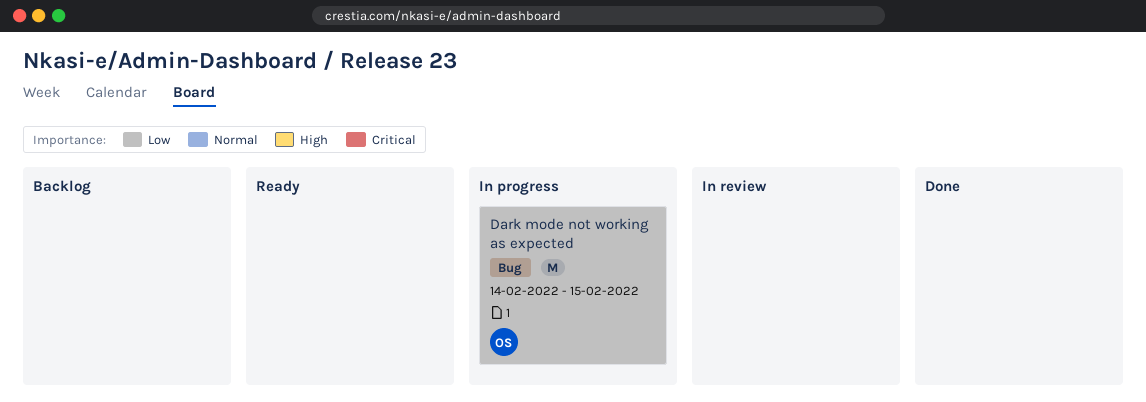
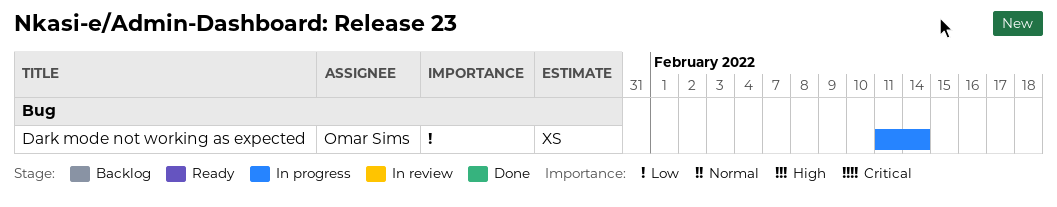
Dark mode not working as expected, estimate: M -> XS
Dark mode not working as expected, start: Feb 14 -> Feb 11
Dark mode not working as expected, due: Feb 15 -> Feb 14

